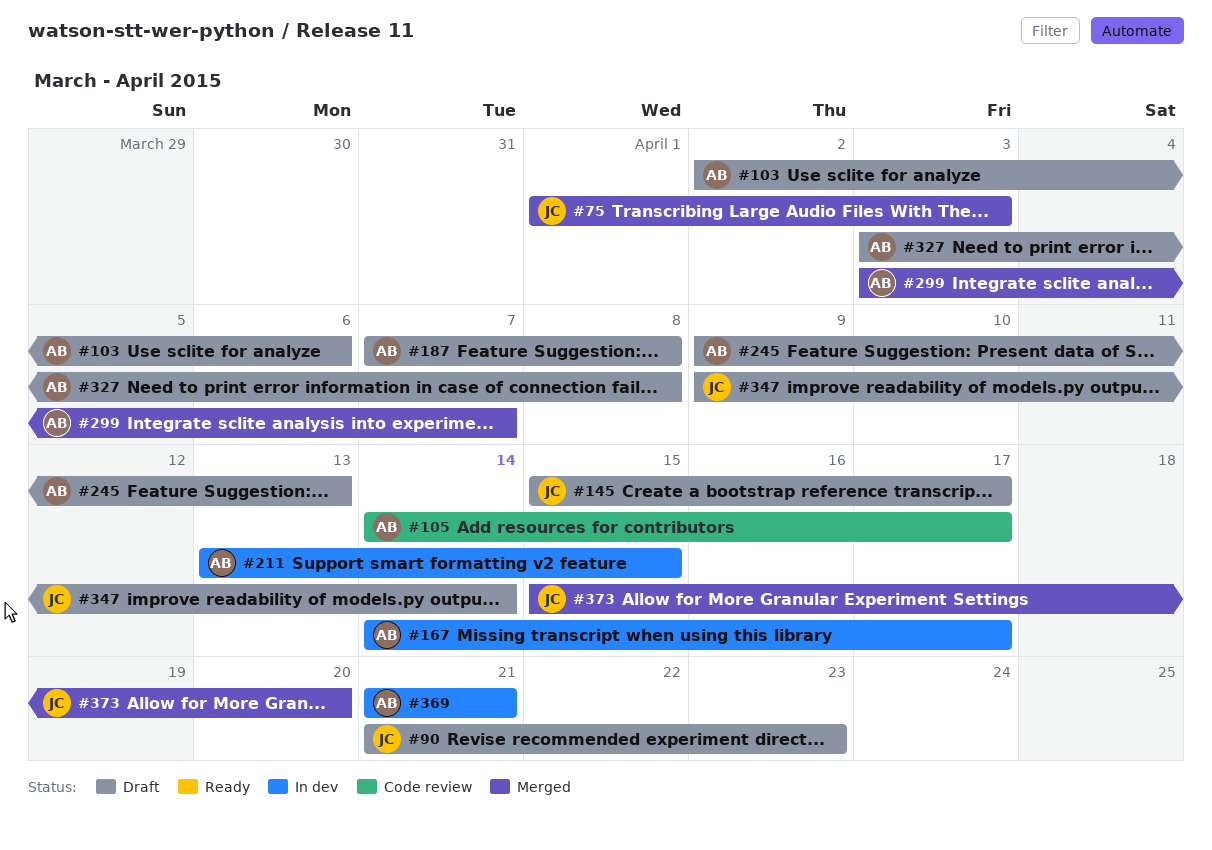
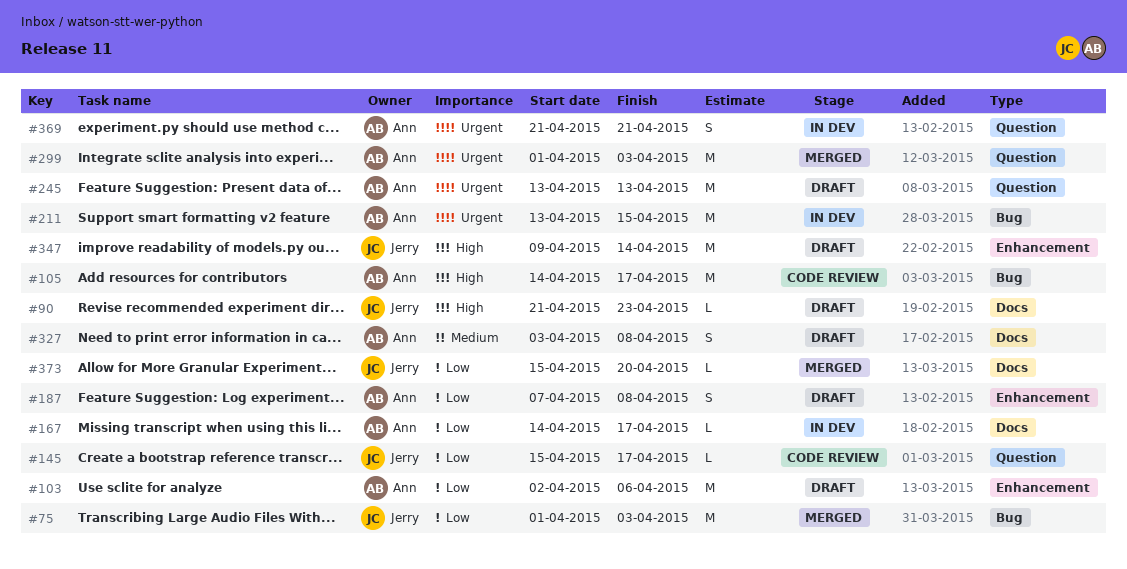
#145, status: Draft -> Code review
#245, start: Apr 9 -> Apr 13
#299, start: Apr 3 -> Apr 1
#299, due: Apr 7 -> Apr 3

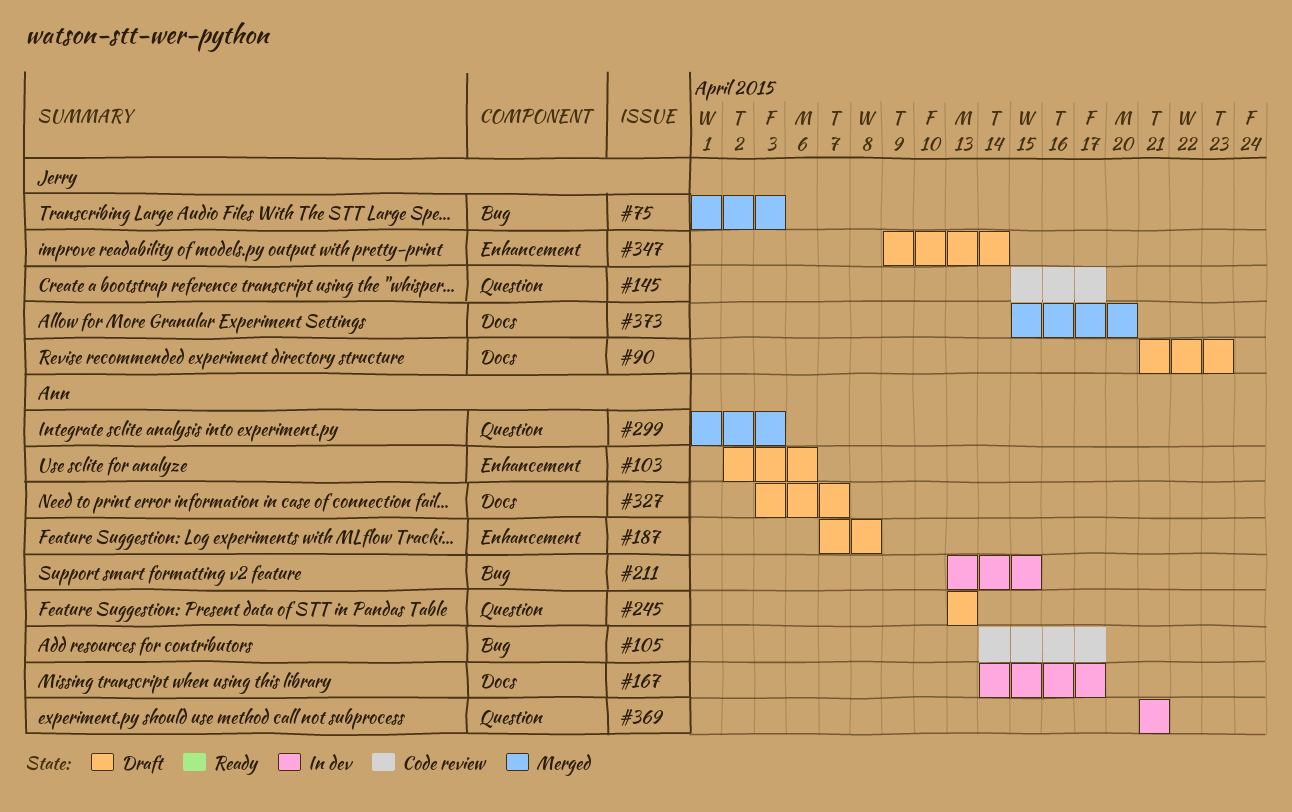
#327, due: Apr 8 -> Apr 7

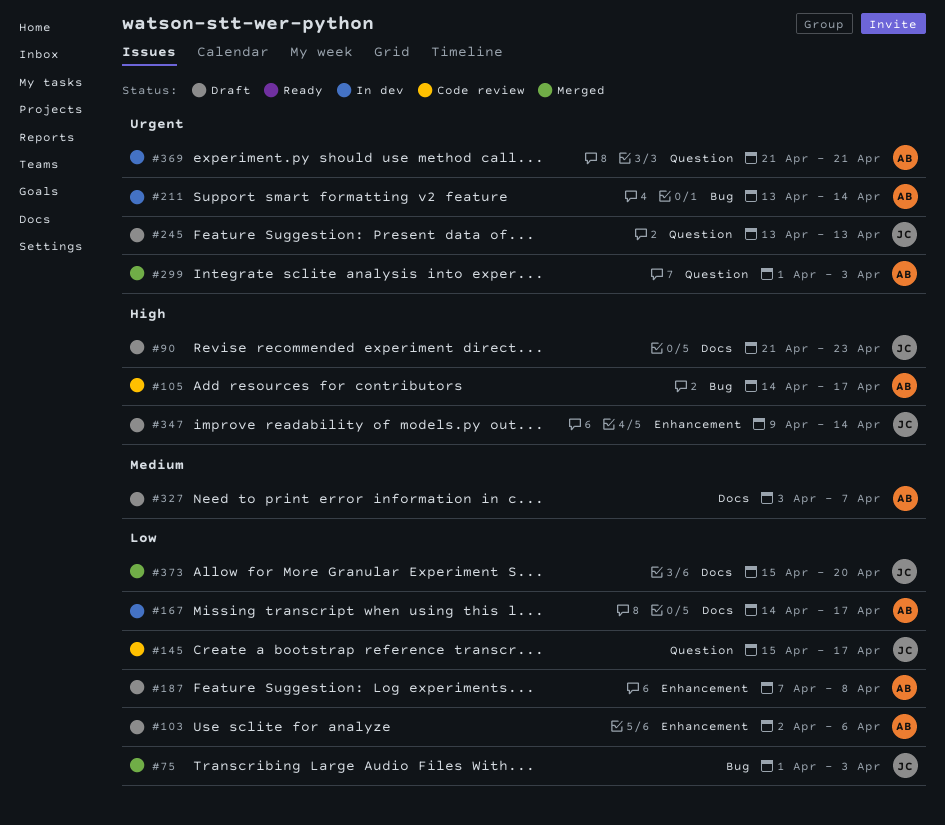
#211, due: Apr 15 -> Apr 14
#245, owner: Ann -> Jerry

